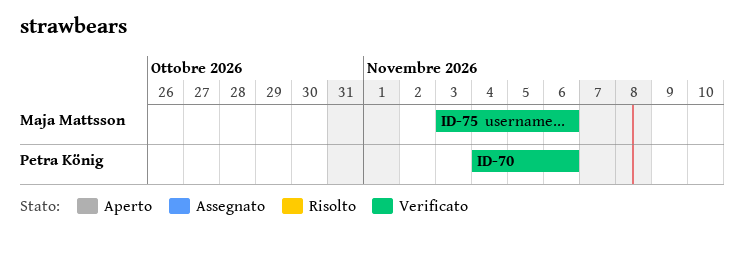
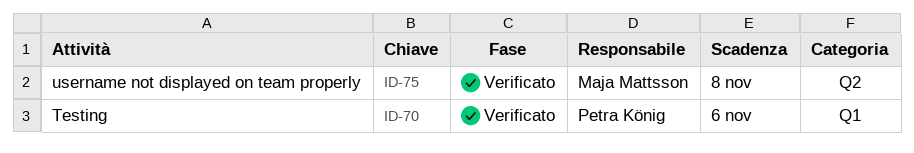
ID-75, due: Nov 6 -> Nov 8

